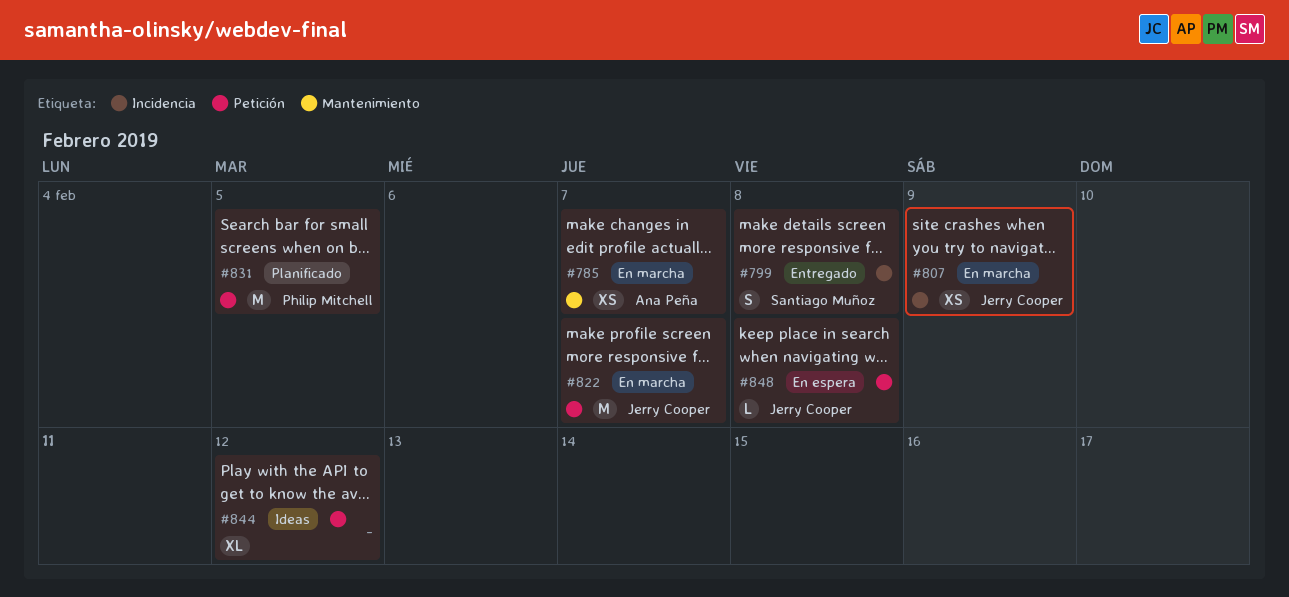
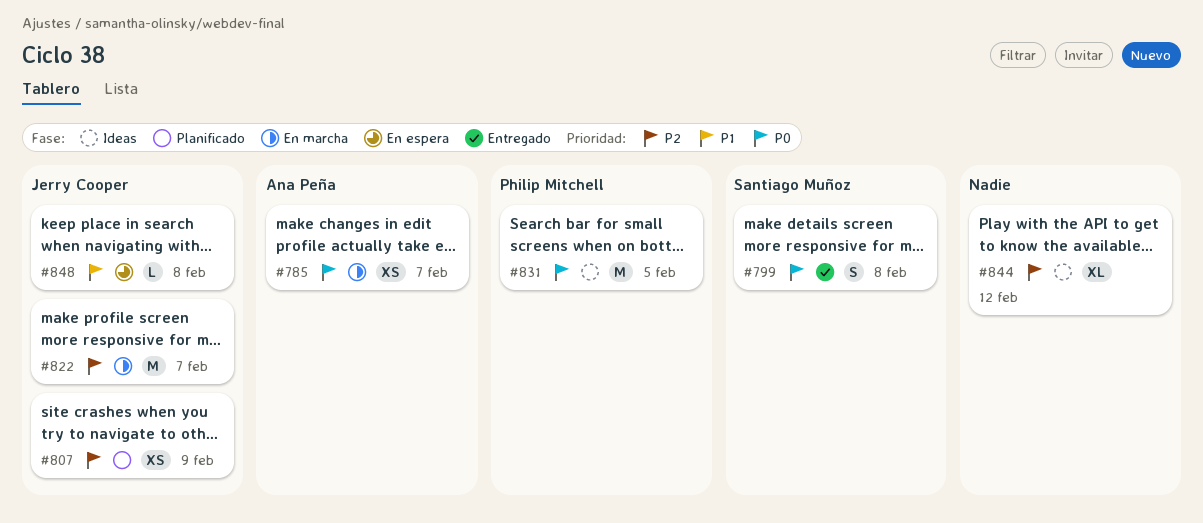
#807, status: En marcha -> Planificado
#831, status: Planificado -> Ideas

